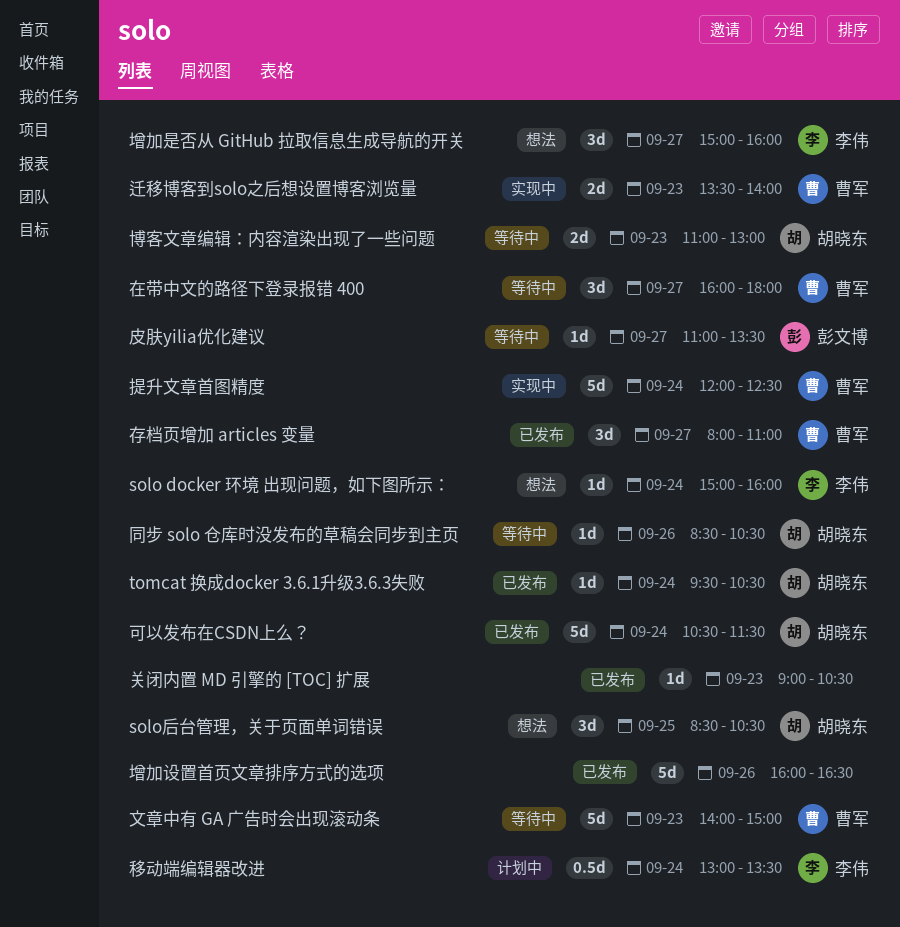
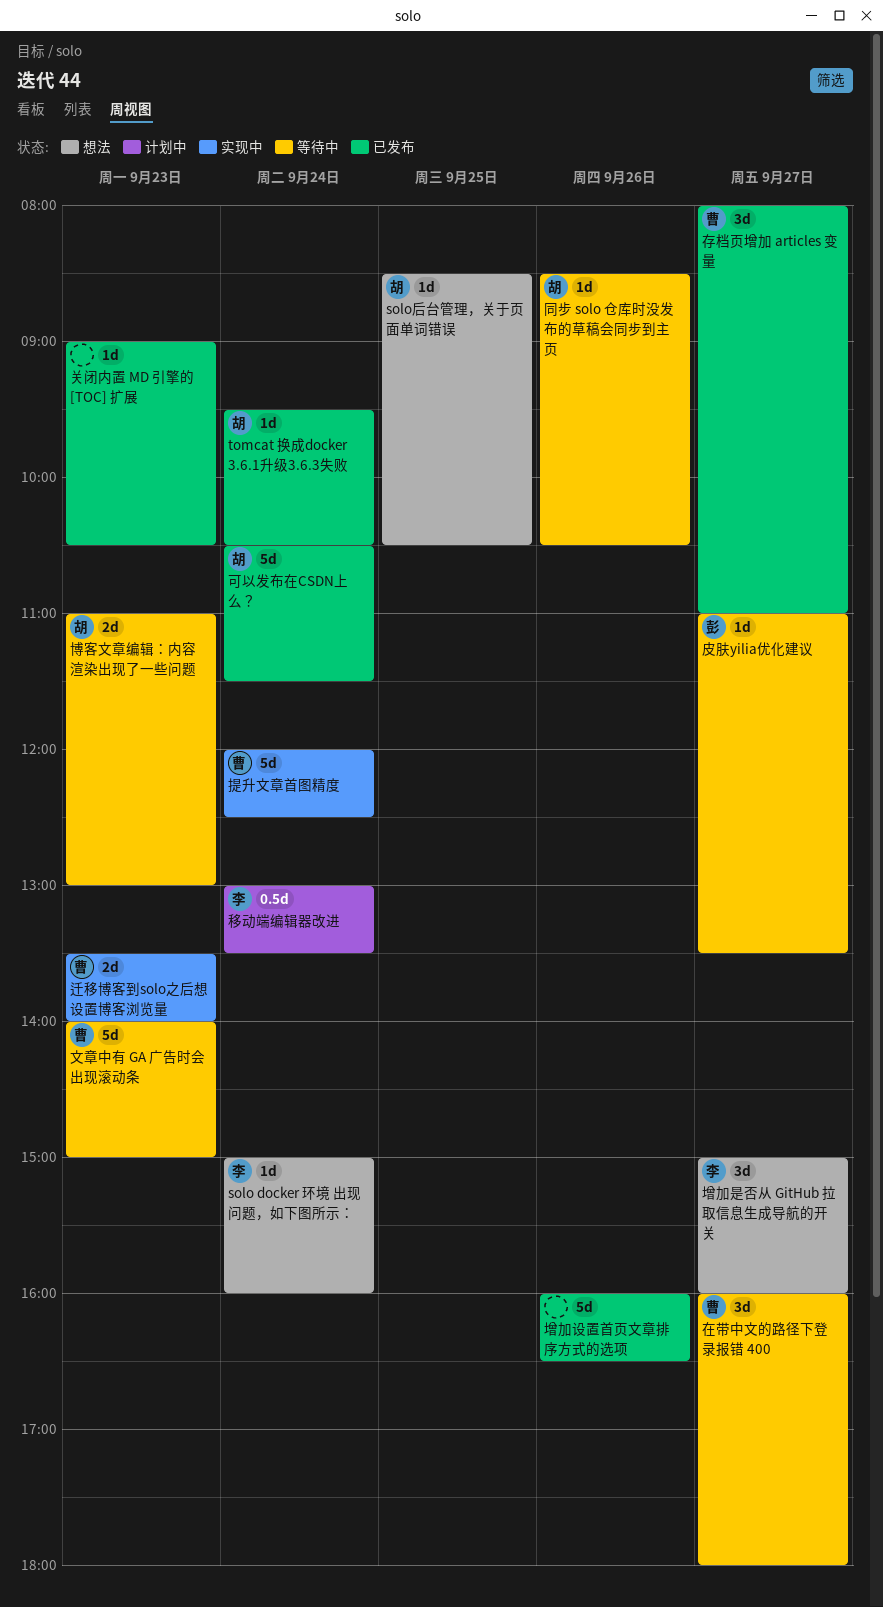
solo后台管理，关于页面单词错误, estimate: 3d -> 1d

